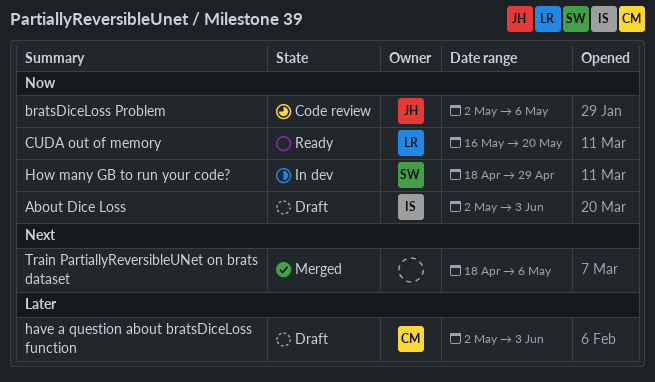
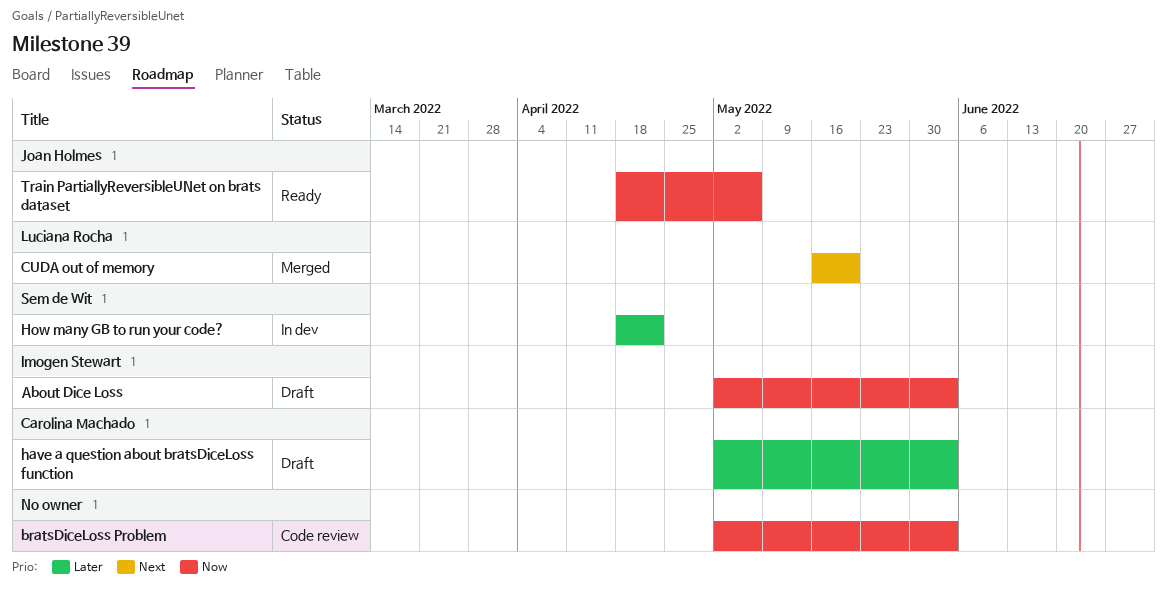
bratsDiceLoss Problem, owner: Joan Holmes -> none
bratsDiceLoss Problem, due: May 6 -> Jun 3
CUDA out of memory, status: Ready -> Merged
CUDA out of memory, priority: Now -> Next
How many GB to run your code?, priority: Now -> Later
How many GB to run your code?, due: Apr 29 -> Apr 22
Train PartiallyReversibleUNet on brats dataset, status: Merged -> Ready
Train PartiallyReversibleUNet on brats dataset, owner: none -> Joan Holmes
Train PartiallyReversibleUNet on brats dataset, priority: Next -> Now

